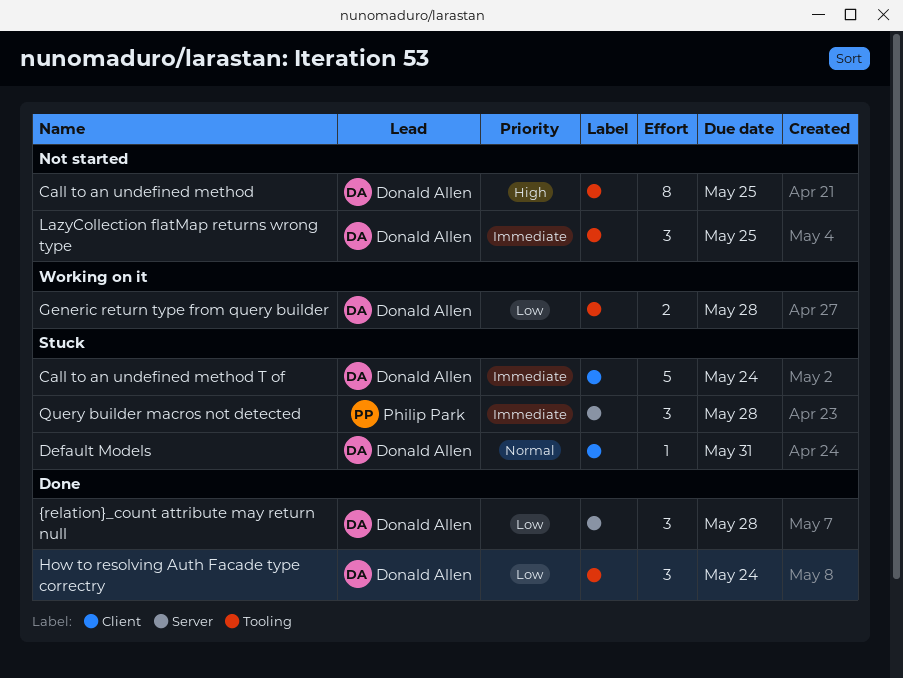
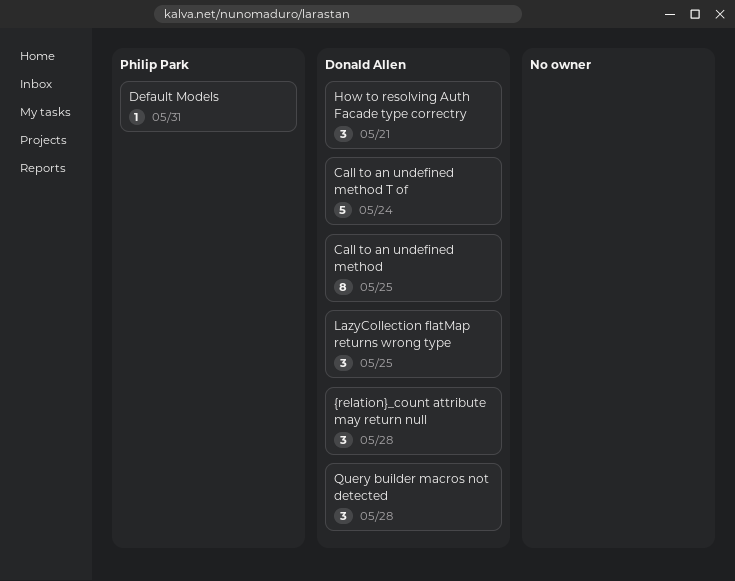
Default Models, owner: Donald Allen -> Philip Park
Generic return type from query builder: present -> none
How to resolving Auth Facade type correctry, due: May 24 -> May 21
Query builder macros not detected, owner: Philip Park -> Donald Allen

